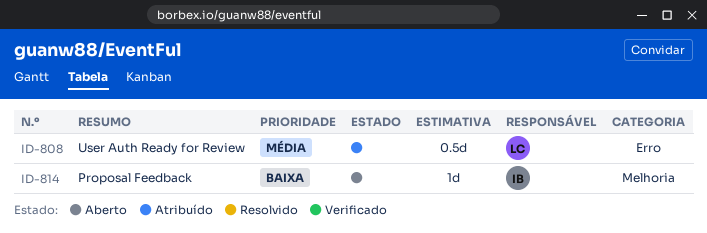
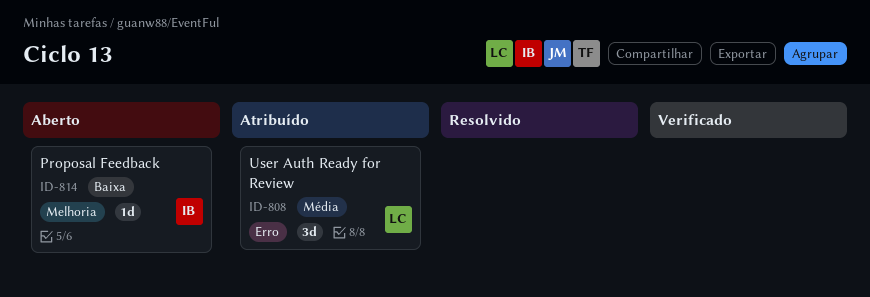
ID-808, estimate: 0.5d -> 3d

